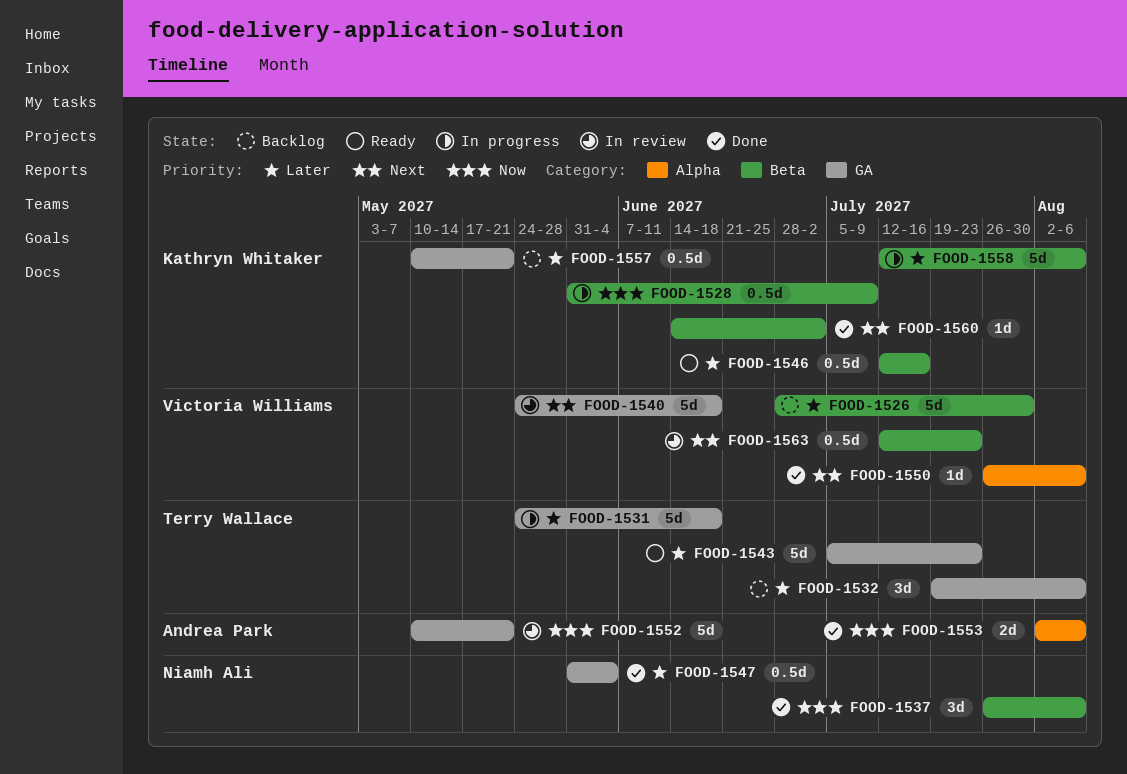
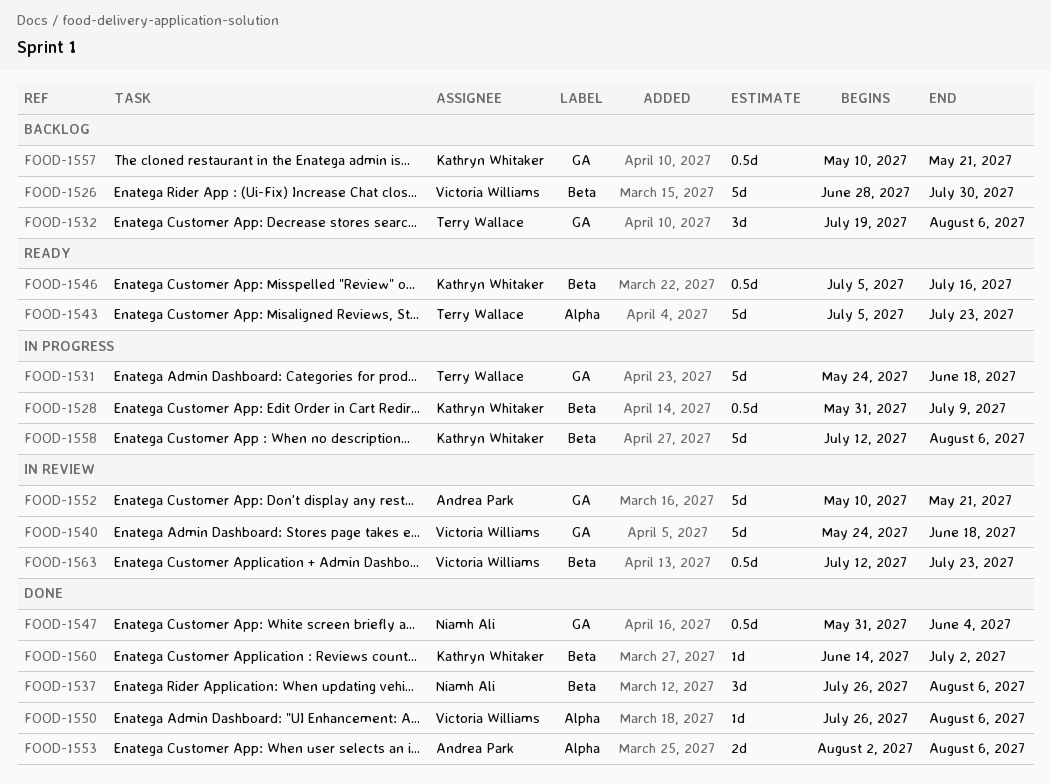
FOOD-1543, label: GA -> Alpha
FOOD-1546, start: Jul 12 -> Jul 5

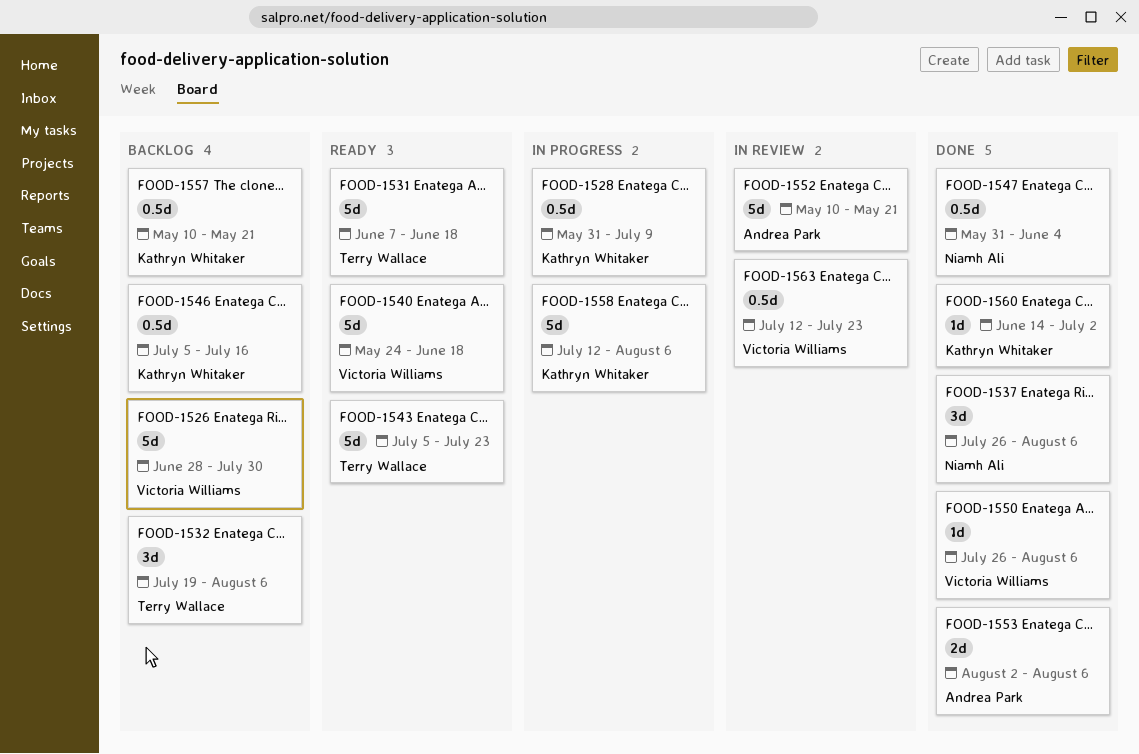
FOOD-1531, status: In progress -> Ready
FOOD-1531, start: May 24 -> Jun 7
FOOD-1540, status: In review -> Ready
FOOD-1546, status: Ready -> Backlog

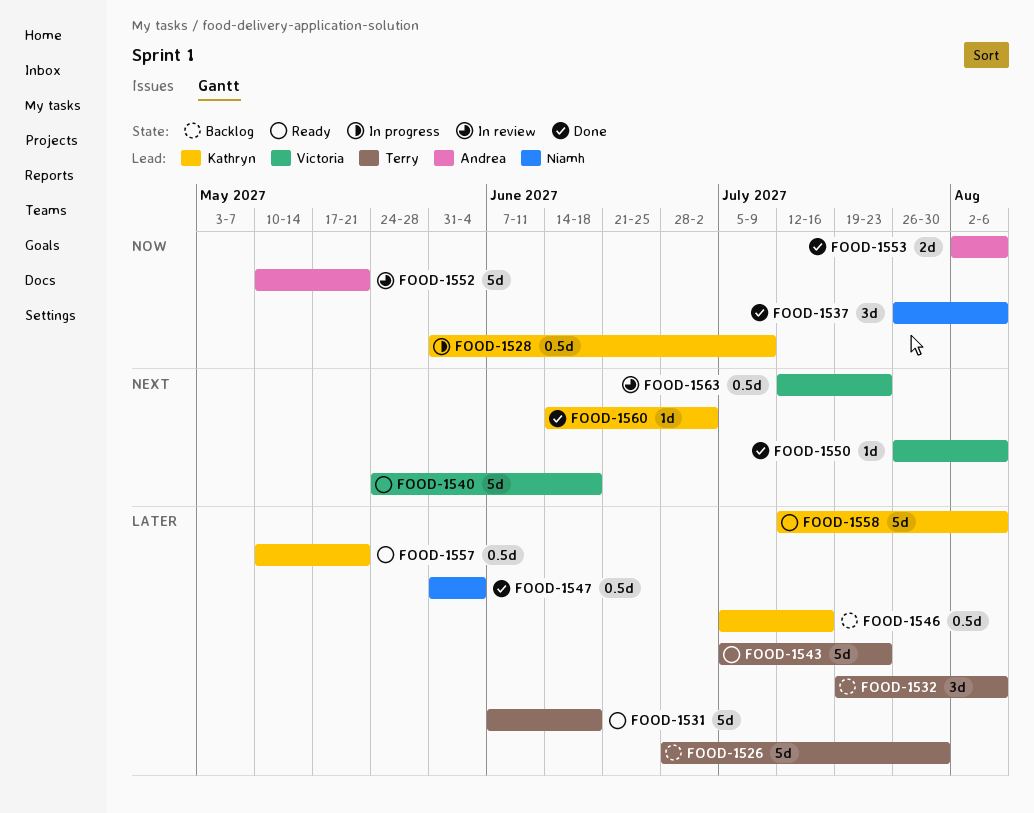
FOOD-1526, owner: Victoria Williams -> Terry Wallace
FOOD-1557, status: Backlog -> Ready
FOOD-1558, status: In progress -> Ready

